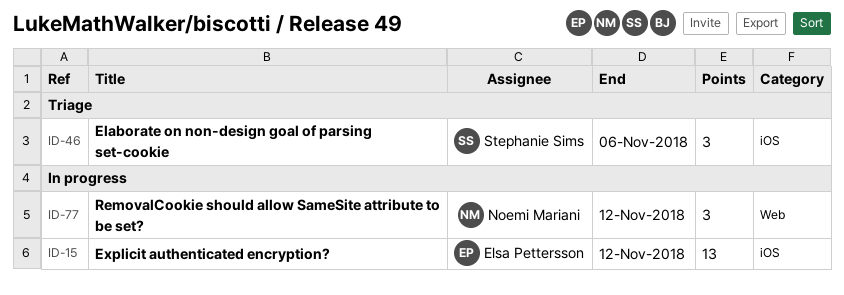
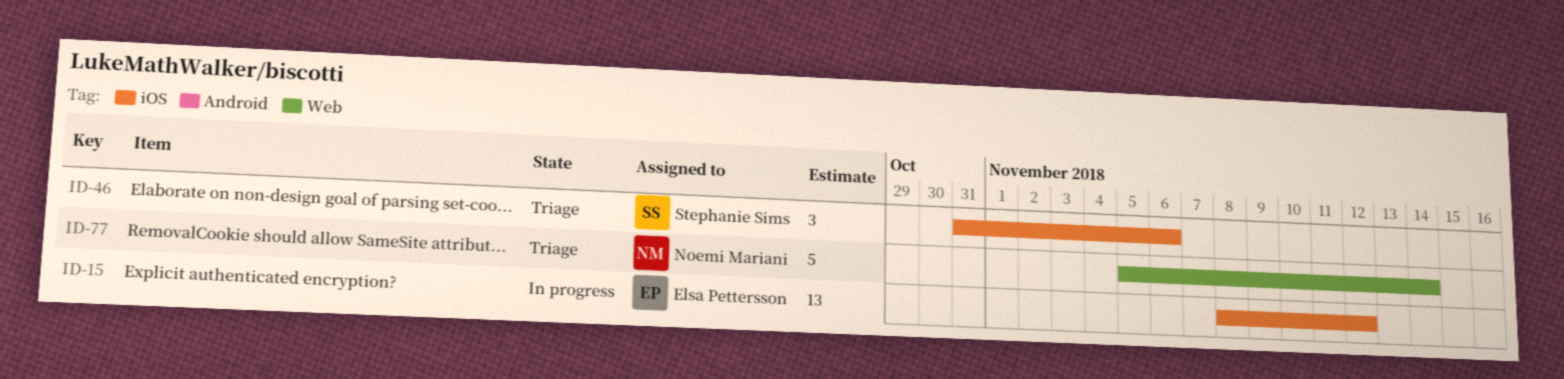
ID-77, status: In progress -> Triage
ID-77, estimate: 3 -> 5
ID-77, due: Nov 12 -> Nov 14

